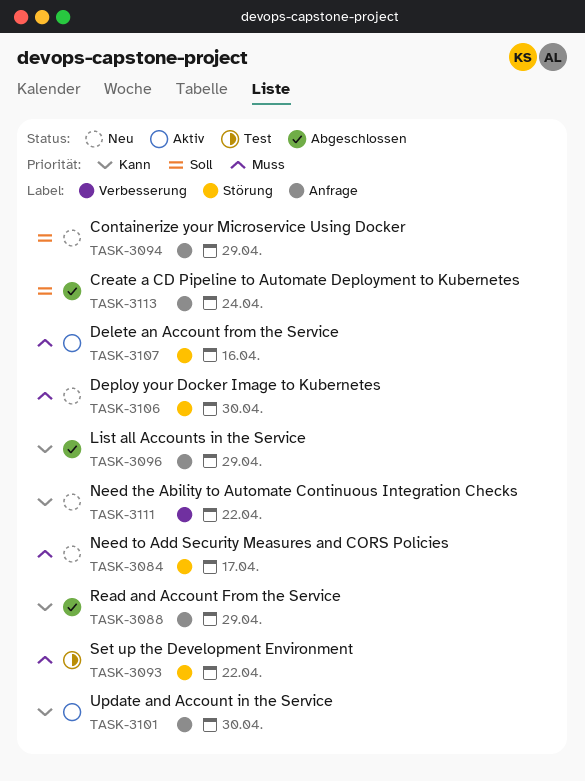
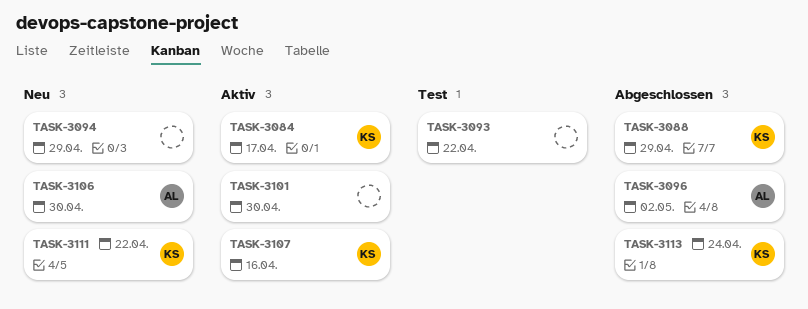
TASK-3084, status: Neu -> Aktiv
TASK-3096, due: Apr 29 -> May 2

